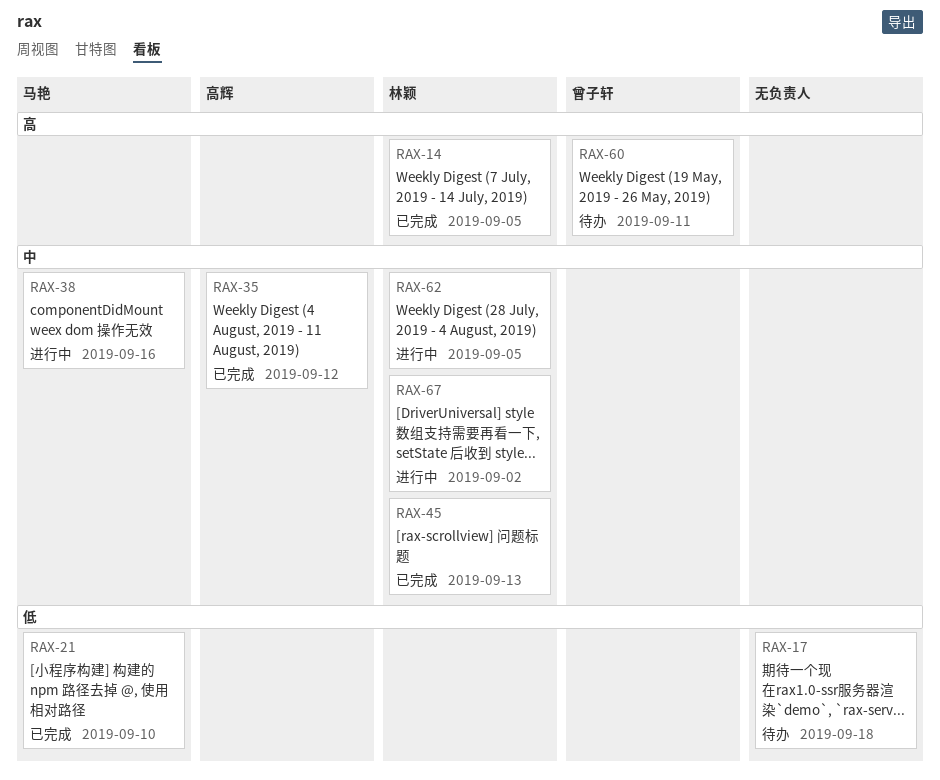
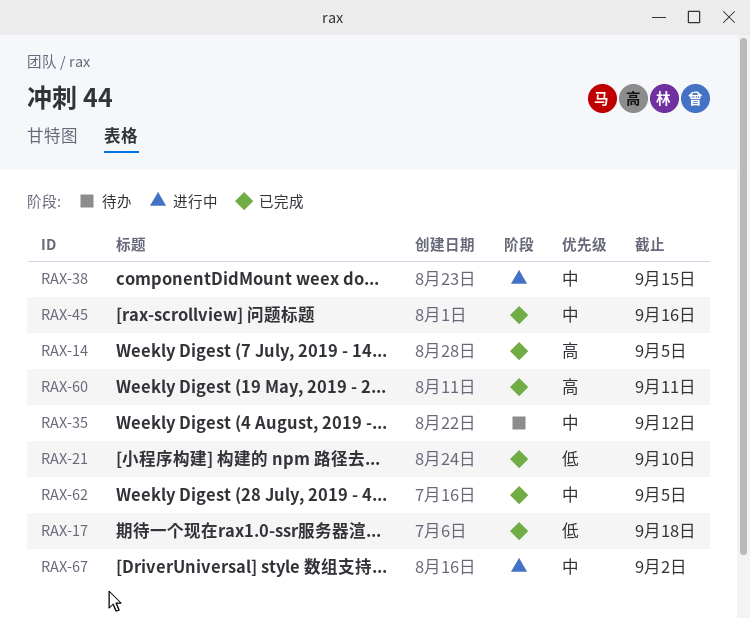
RAX-17, status: 待办 -> 已完成
RAX-35, status: 已完成 -> 待办
RAX-38, due: Sep 16 -> Sep 15
RAX-45, due: Sep 13 -> Sep 16
RAX-60, status: 待办 -> 已完成
RAX-62, status: 进行中 -> 已完成

